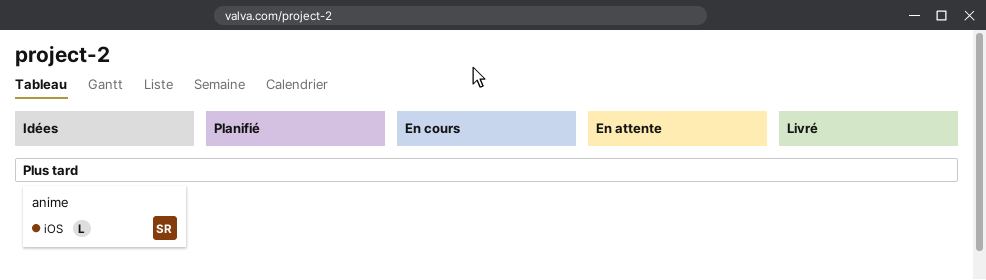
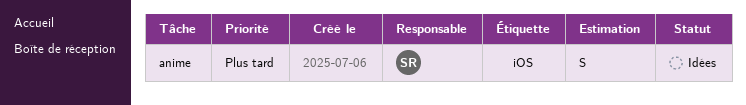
anime, estimate: L -> S

